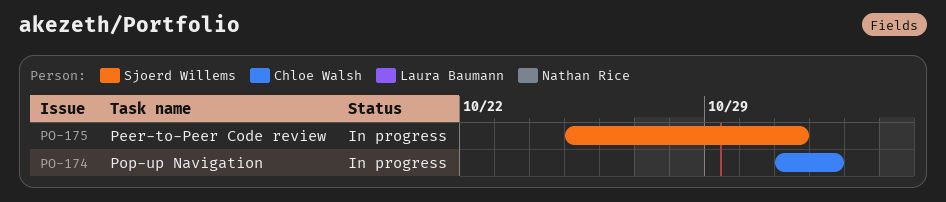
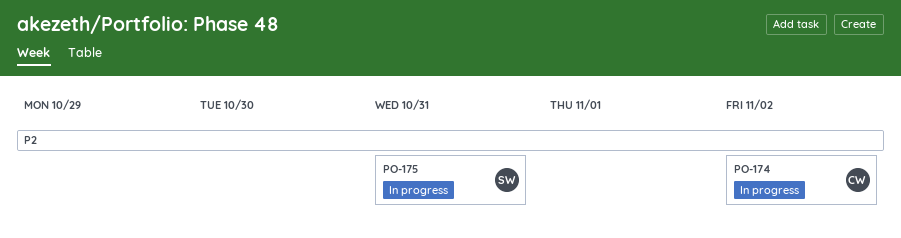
PO-174, due: Nov 1 -> Nov 2

